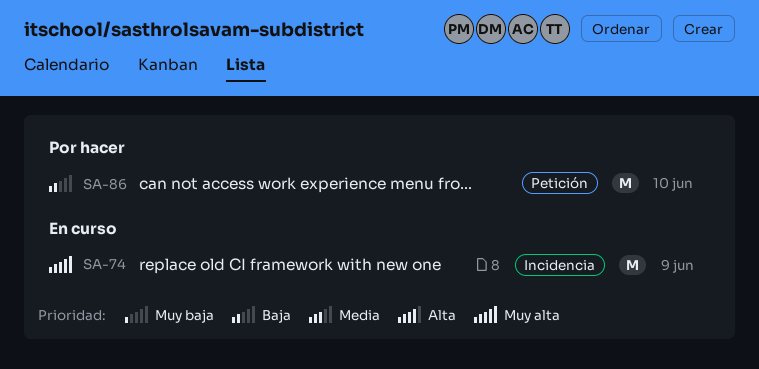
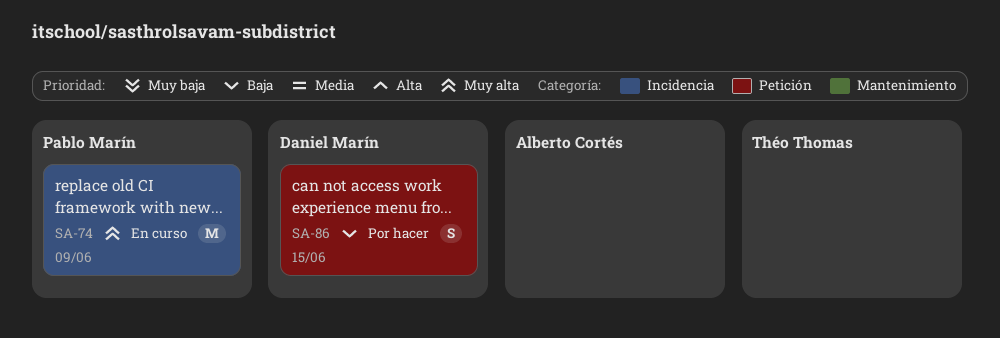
SA-86, estimate: M -> S
SA-86, due: Jun 10 -> Jun 15

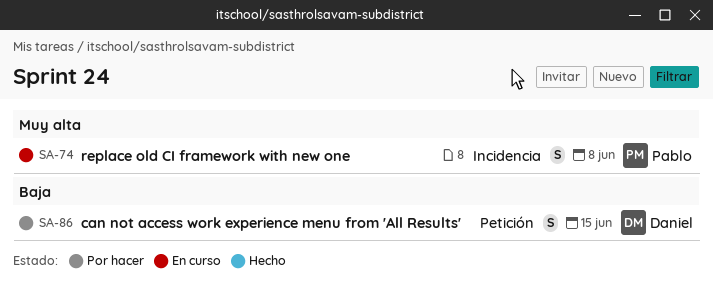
SA-74, estimate: M -> S
SA-74, due: Jun 9 -> Jun 8

